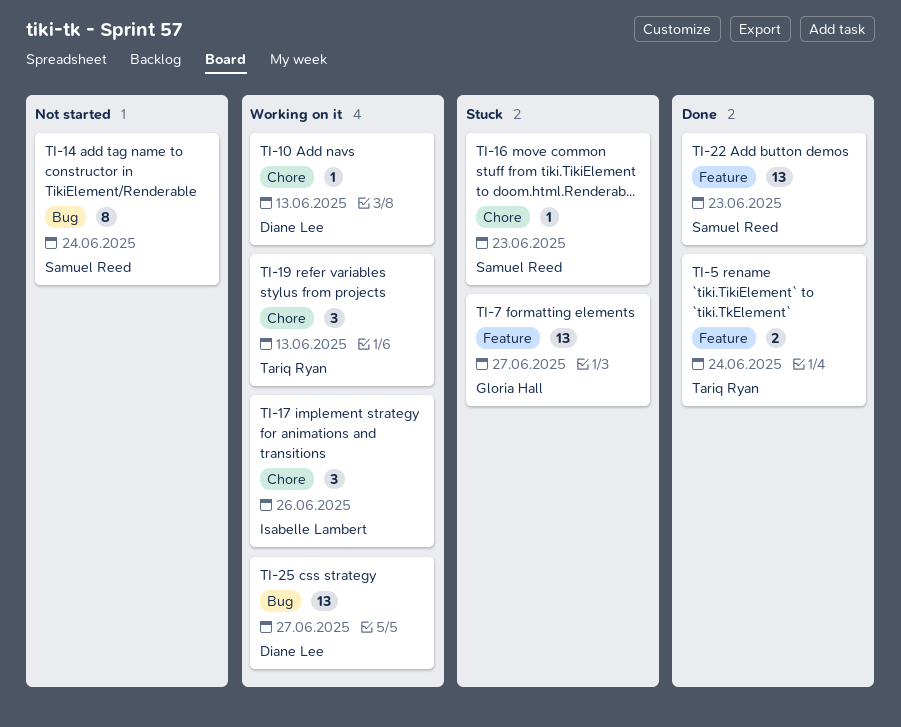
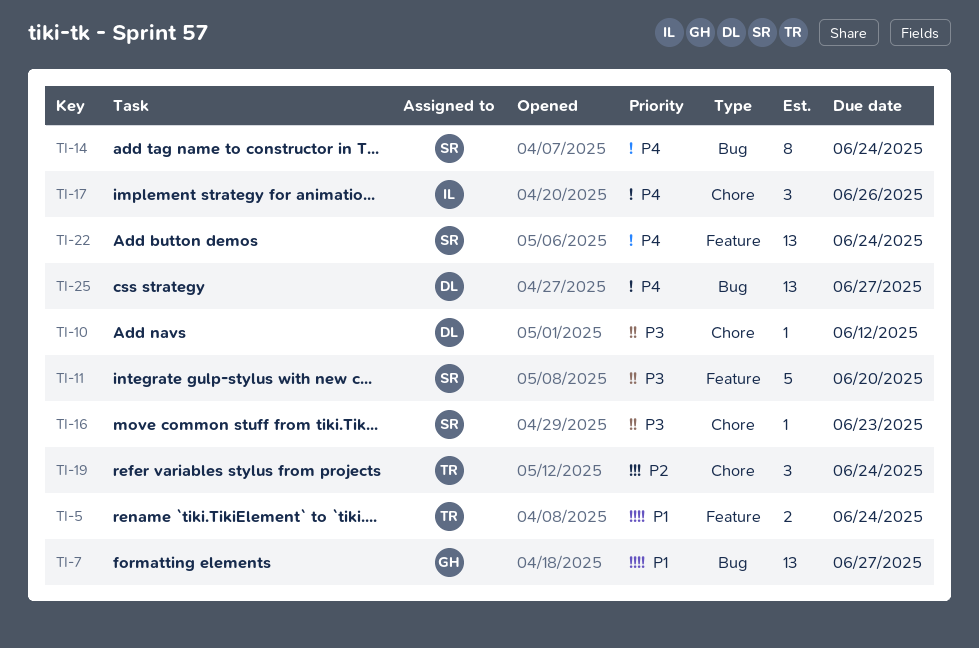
TI-7, label: Feature -> Bug
TI-10, due: Jun 13 -> Jun 12
TI-11: none -> present
TI-19, due: Jun 13 -> Jun 24
TI-22, due: Jun 23 -> Jun 24

